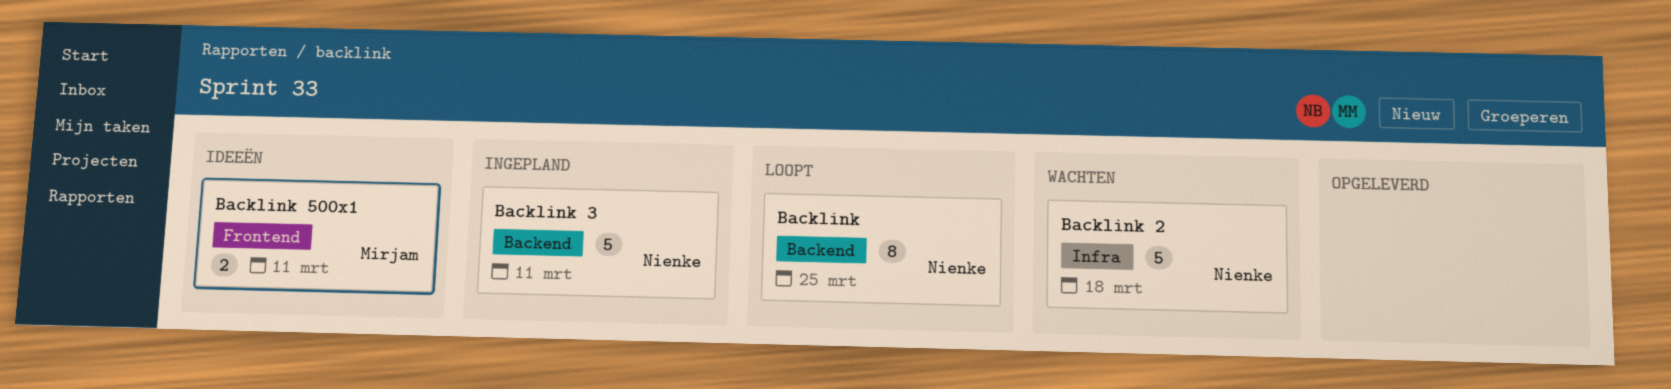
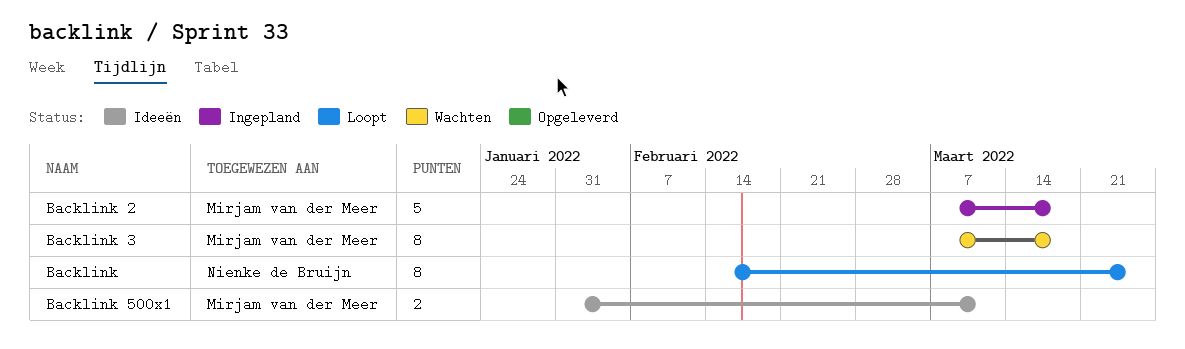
Backlink 2, status: Wachten -> Ingepland
Backlink 2, owner: Nienke de Bruijn -> Mirjam van der Meer
Backlink 3, status: Ingepland -> Wachten
Backlink 3, owner: Nienke de Bruijn -> Mirjam van der Meer
Backlink 3, estimate: 5 -> 8
Backlink 3, due: Mar 11 -> Mar 18

